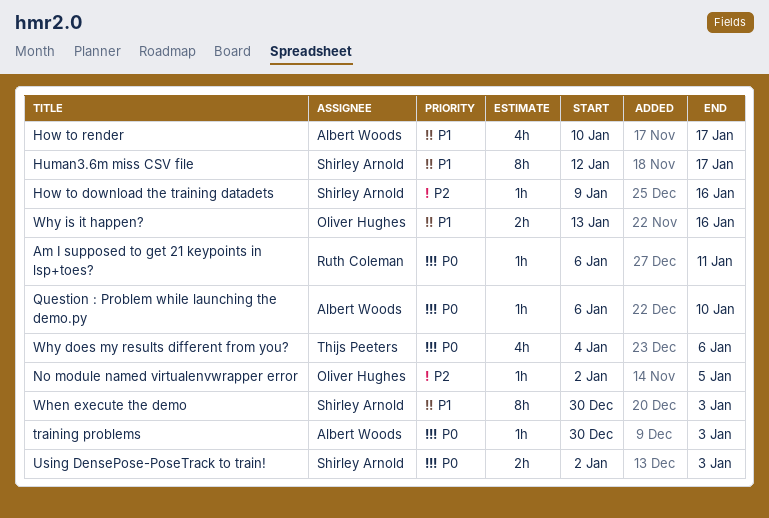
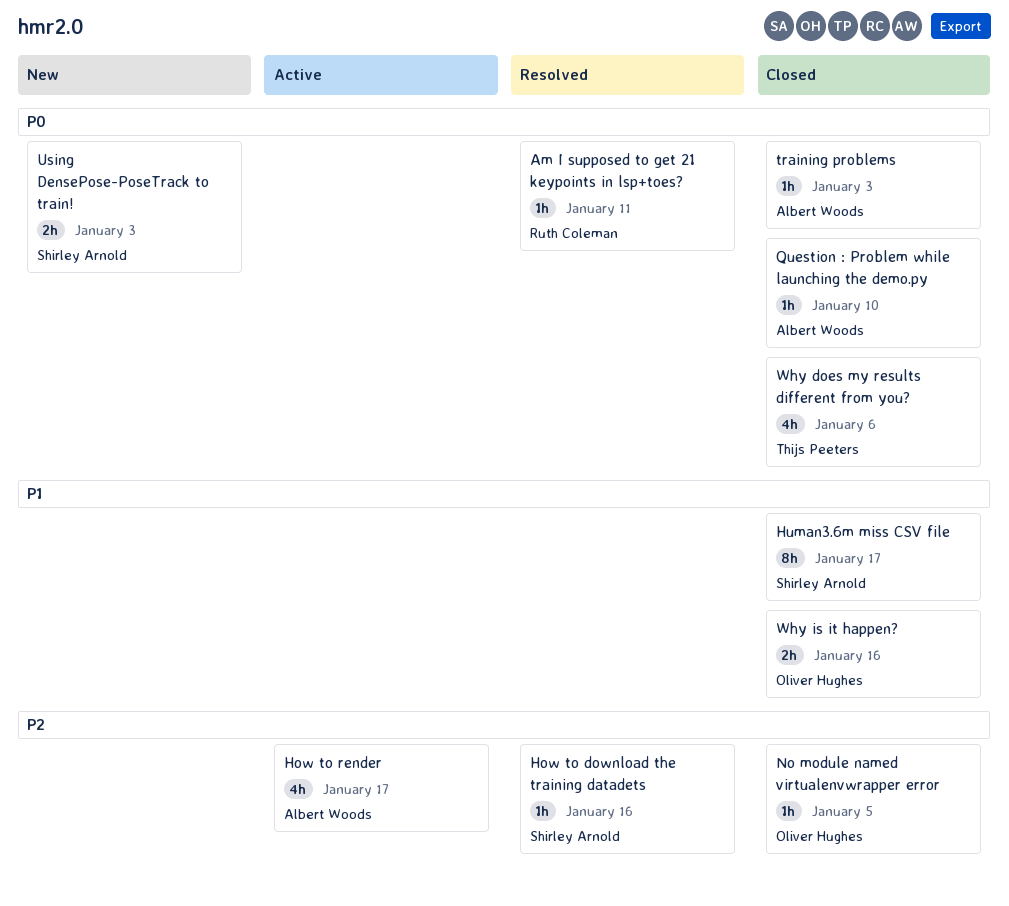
How to render, priority: P1 -> P2
When execute the demo: present -> none

